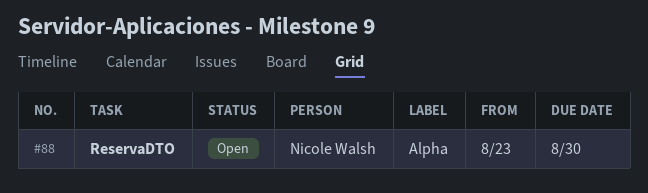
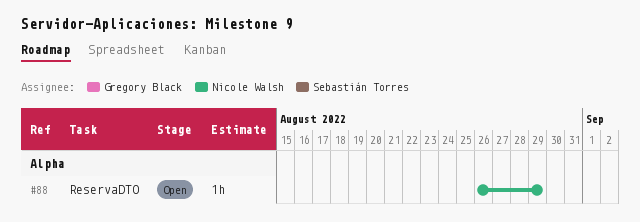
#88, start: Aug 23 -> Aug 26
#88, due: Aug 30 -> Aug 29

